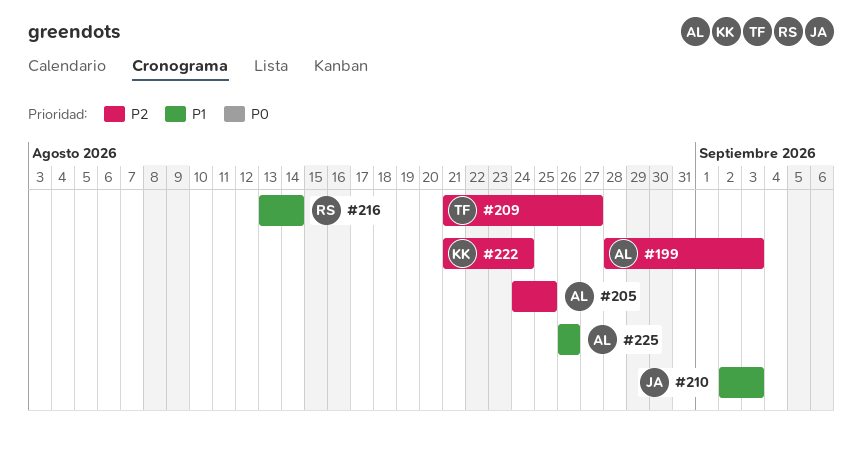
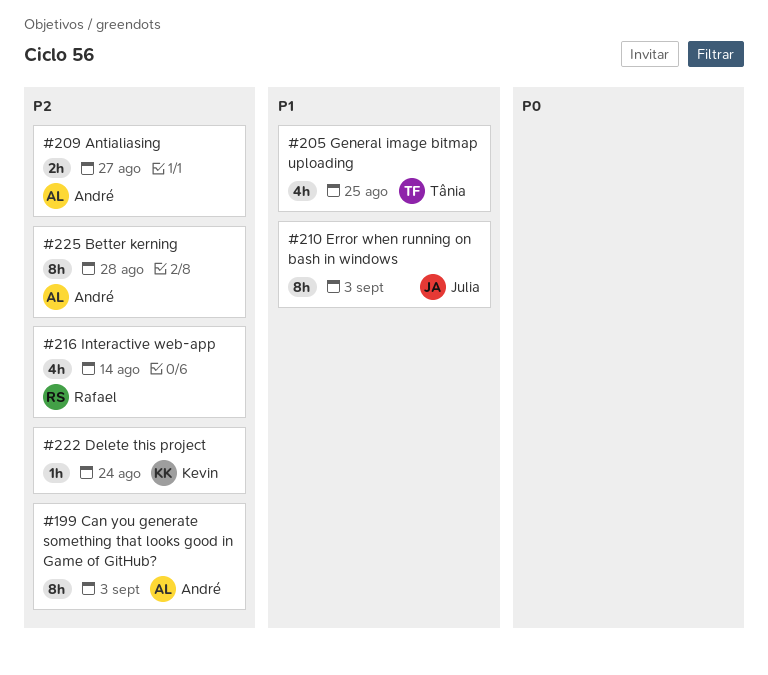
#205, owner: André -> Tânia
#205, priority: P2 -> P1
#209, owner: Tânia -> André
#216, priority: P1 -> P2
#225, priority: P1 -> P2
#225, due: Aug 26 -> Aug 28

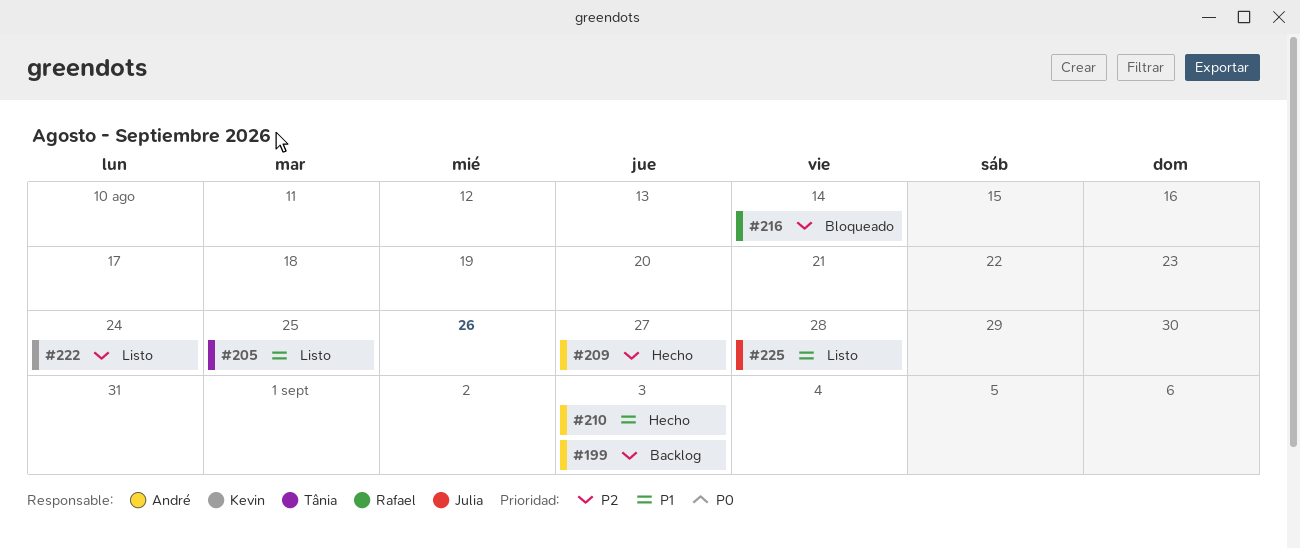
#210, owner: Julia -> André
#225, owner: André -> Julia
#225, priority: P2 -> P1

